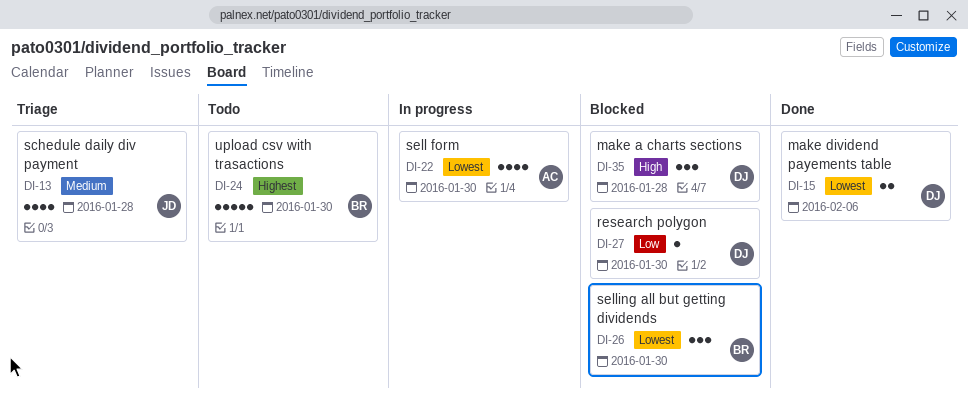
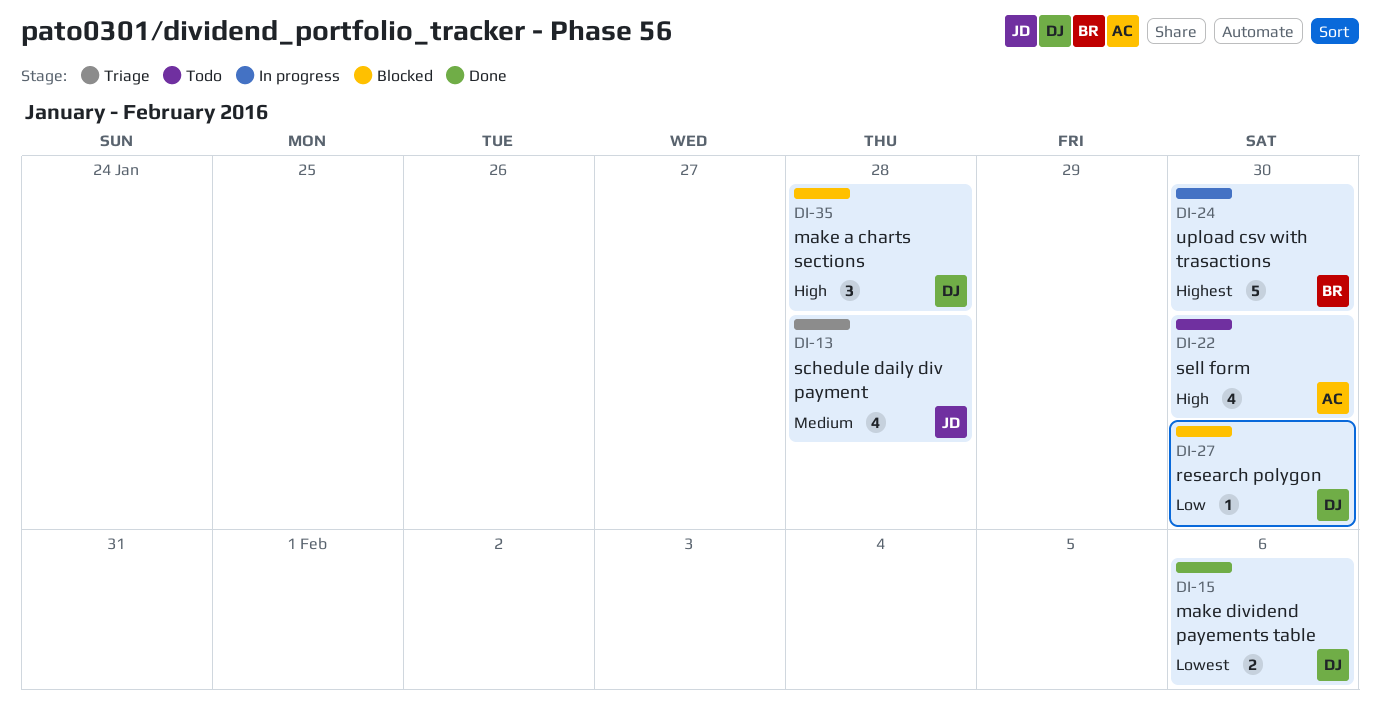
DI-22, status: In progress -> Todo
DI-22, priority: Lowest -> High
DI-24, status: Todo -> In progress
DI-26: present -> none

